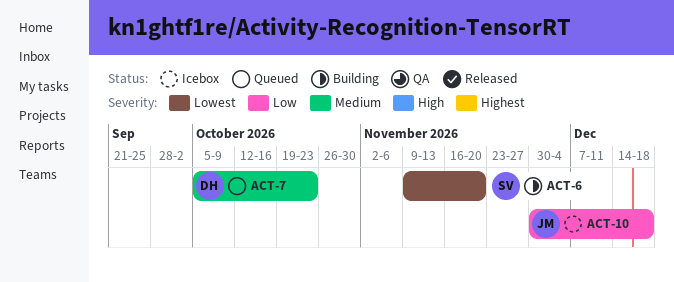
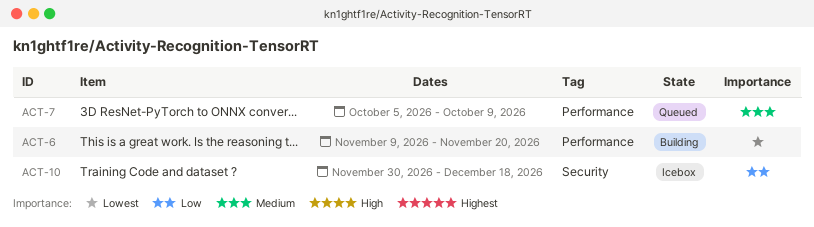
ACT-7, due: Oct 23 -> Oct 9

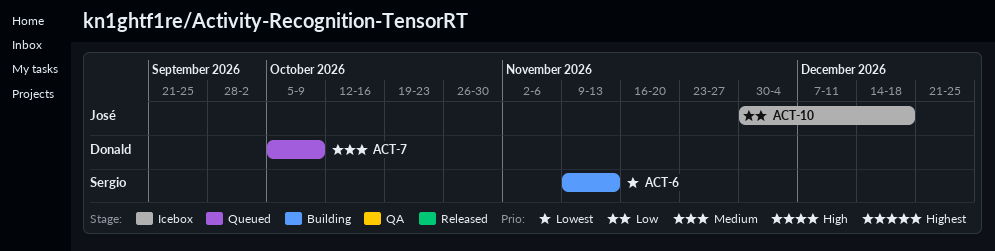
ACT-6, due: Nov 20 -> Nov 13

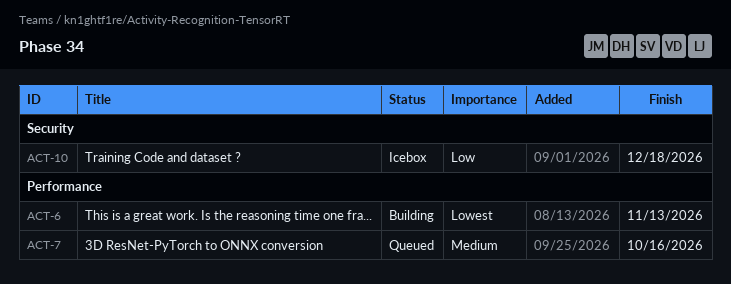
ACT-7, due: Oct 9 -> Oct 16

